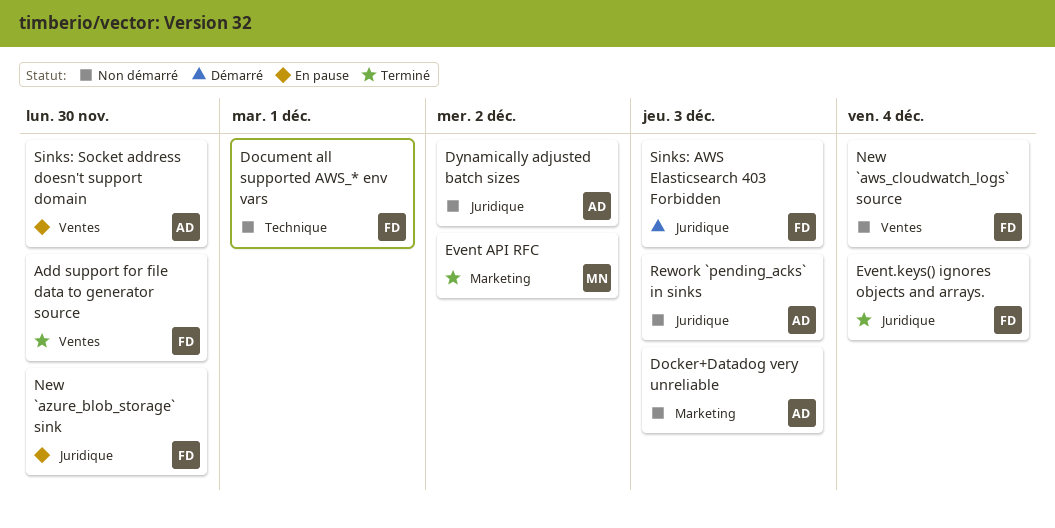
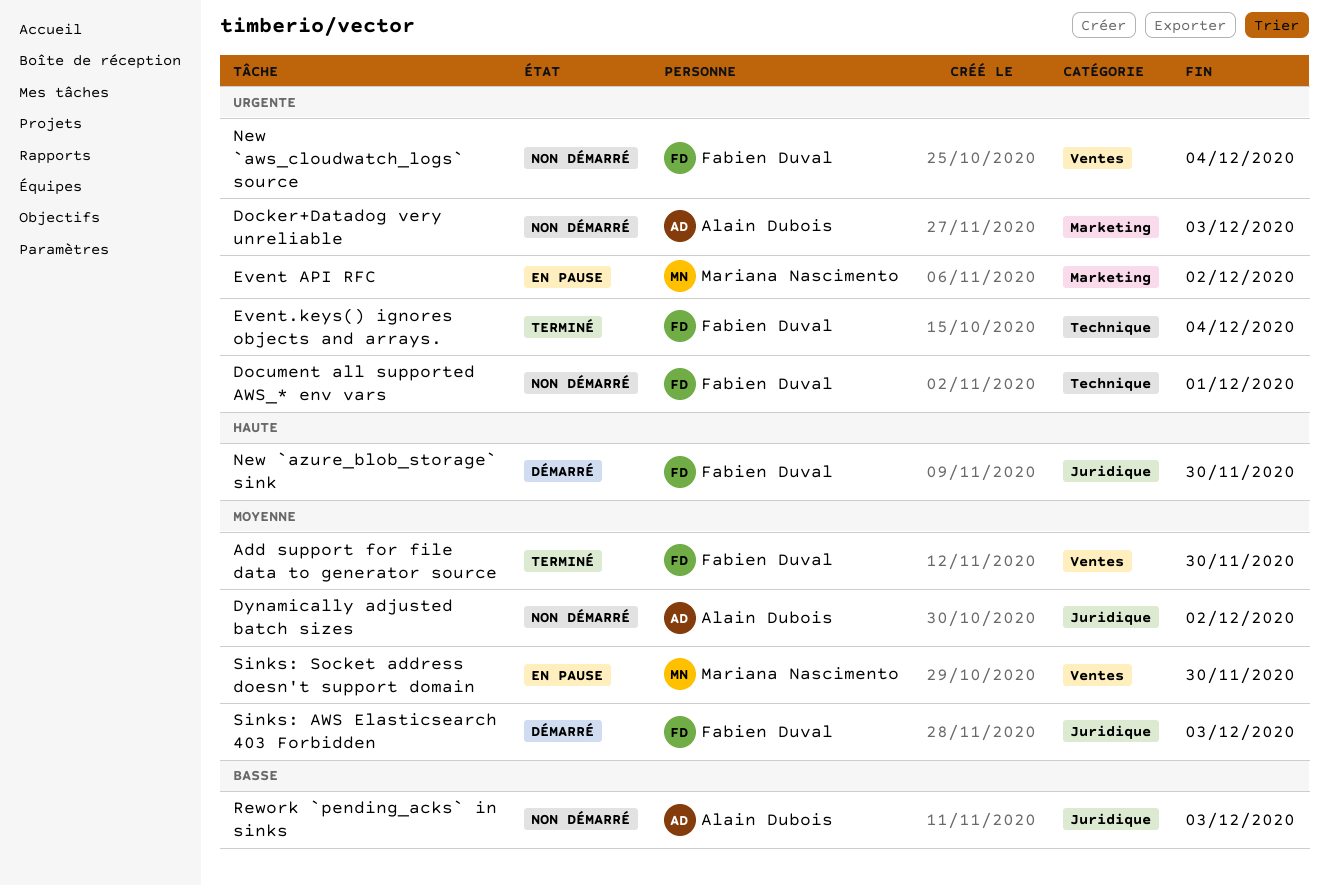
Event API RFC, status: Terminé -> En pause
Event.keys() ignores objects and arrays., label: Juridique -> Technique
New `azure_blob_storage` sink, status: En pause -> Démarré
Sinks: Socket address doesn't support domain, owner: Alain Dubois -> Mariana Nascimento

